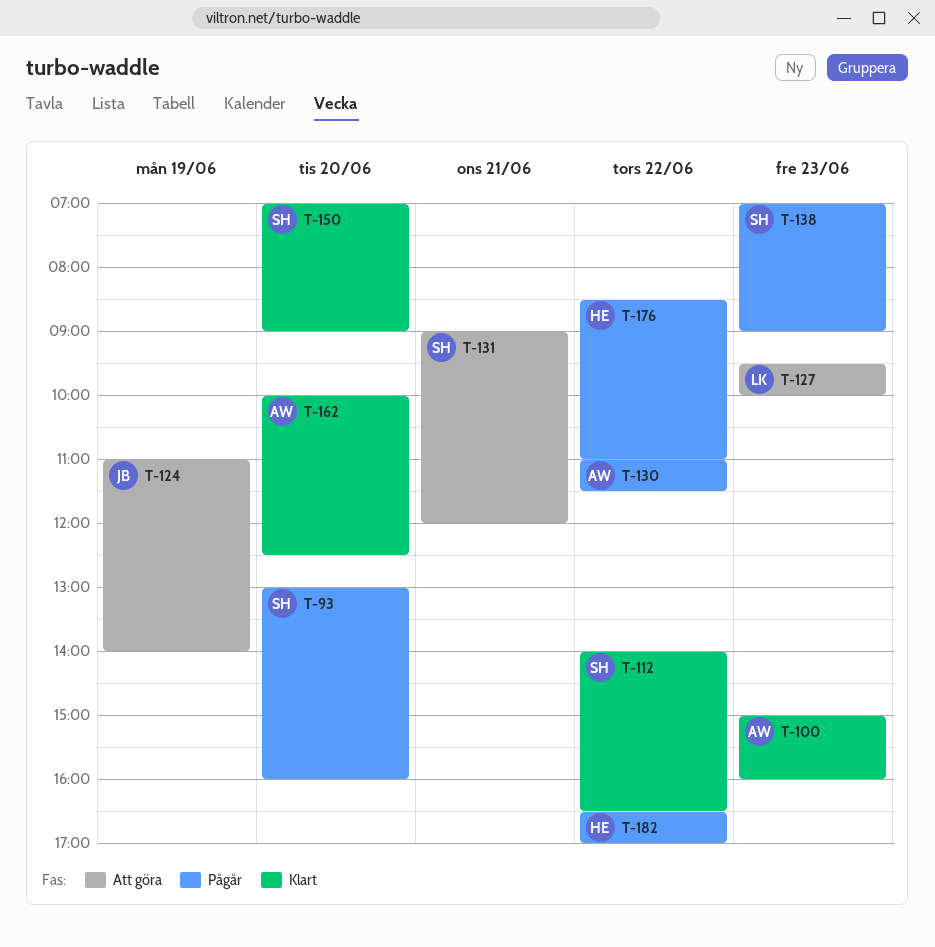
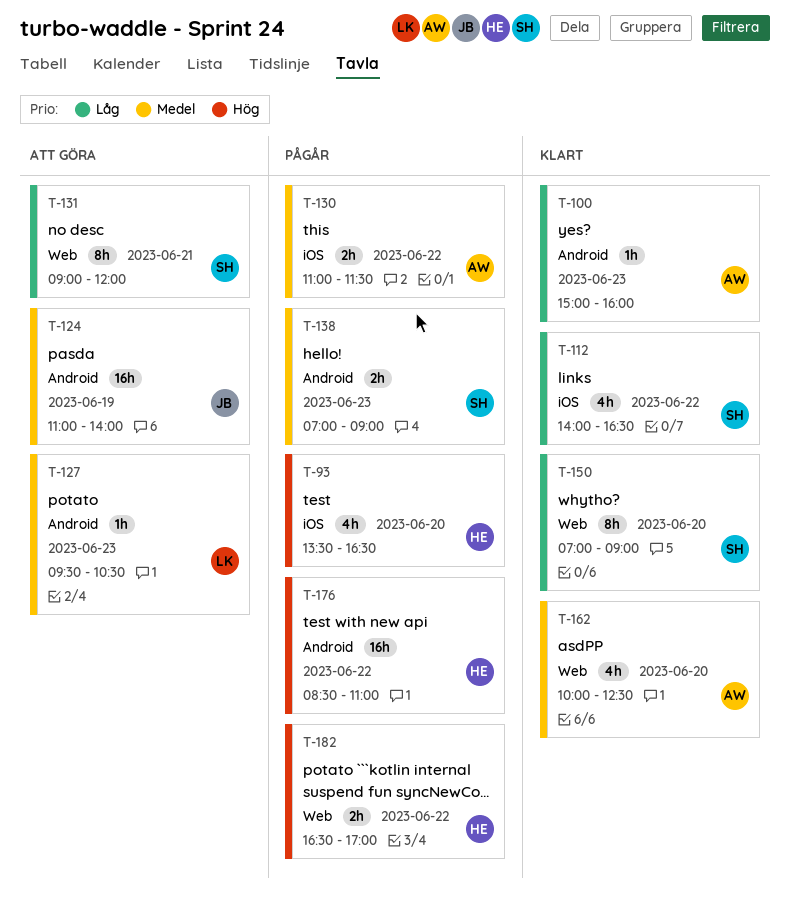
T-93, owner: SH -> HE
T-93, begins: 13:00 -> 13:30
T-93, ends: 16:00 -> 16:30
T-127, ends: 10:00 -> 10:30

